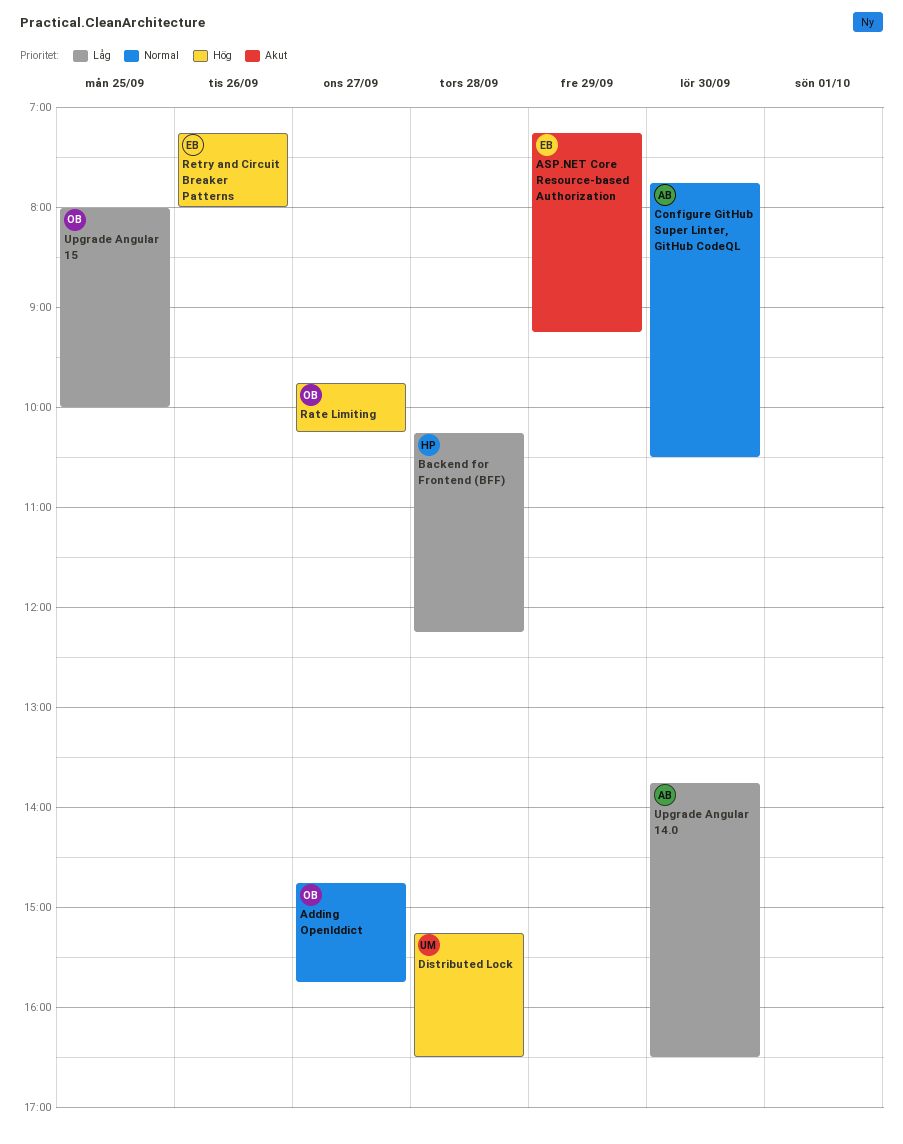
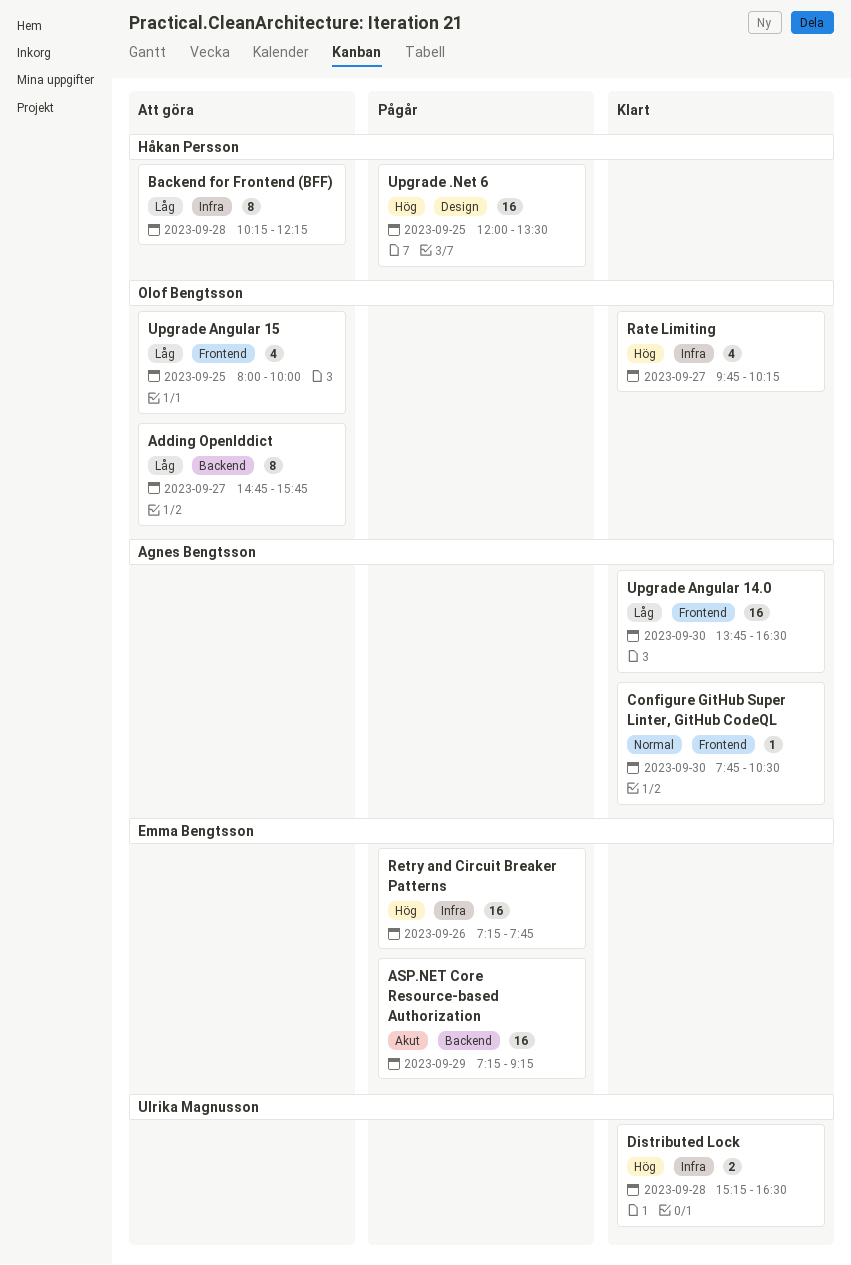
Adding OpenIddict, priority: Normal -> Låg
Retry and Circuit Breaker Patterns, ends: 08:00 -> 07:45
Upgrade .Net 6: none -> present

